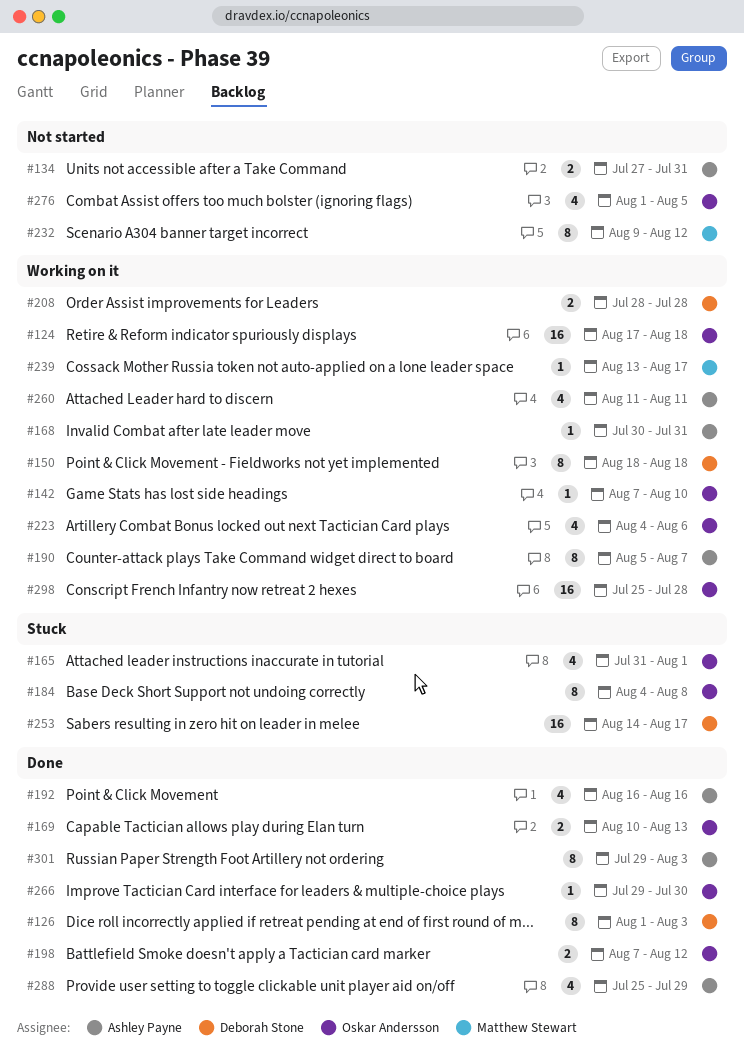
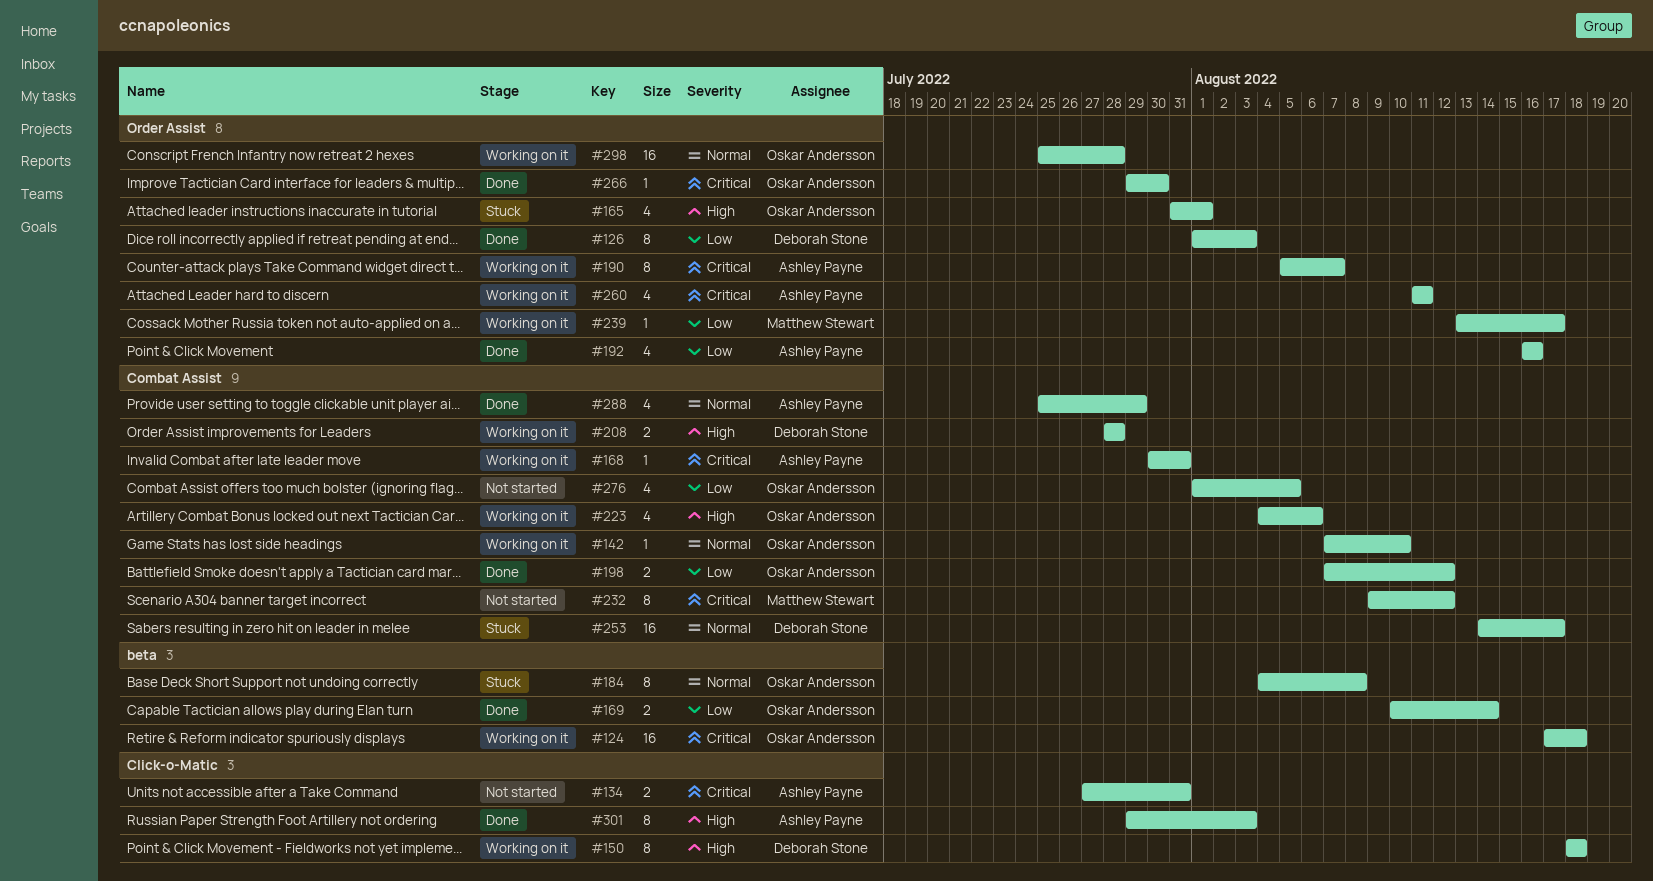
#169, due: Aug 13 -> Aug 14

